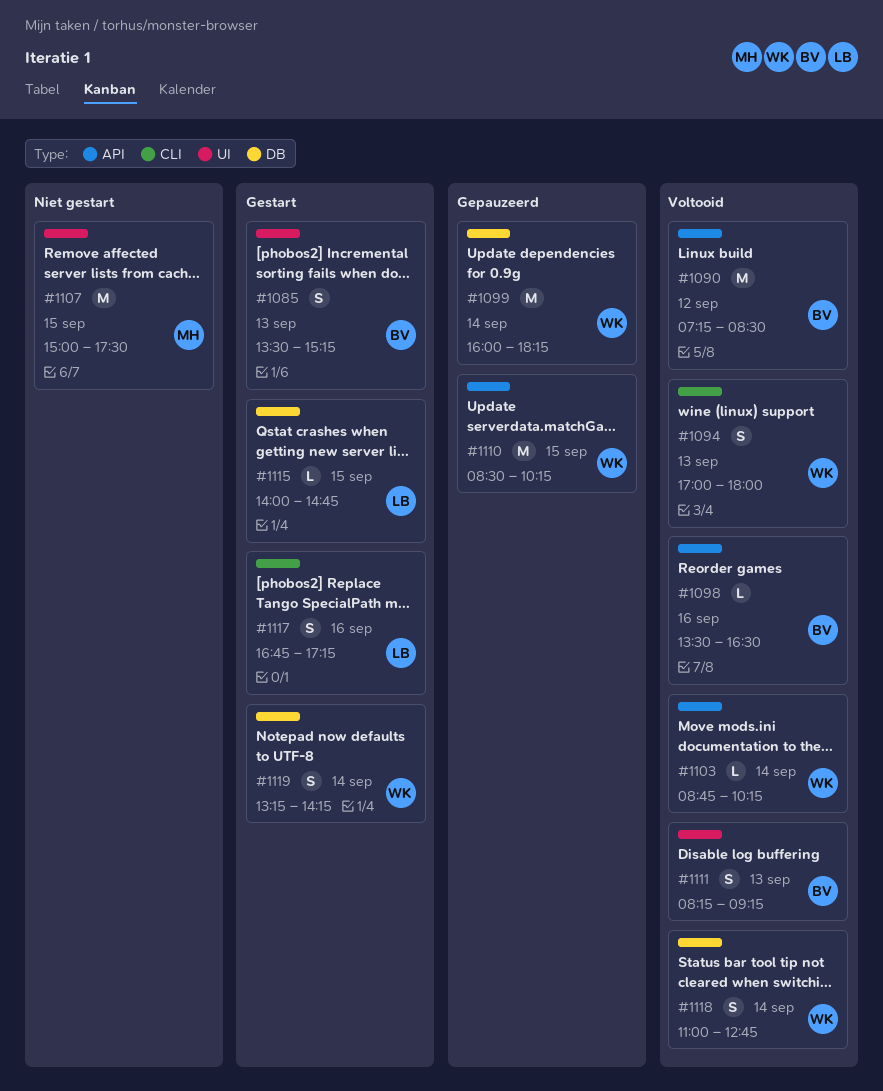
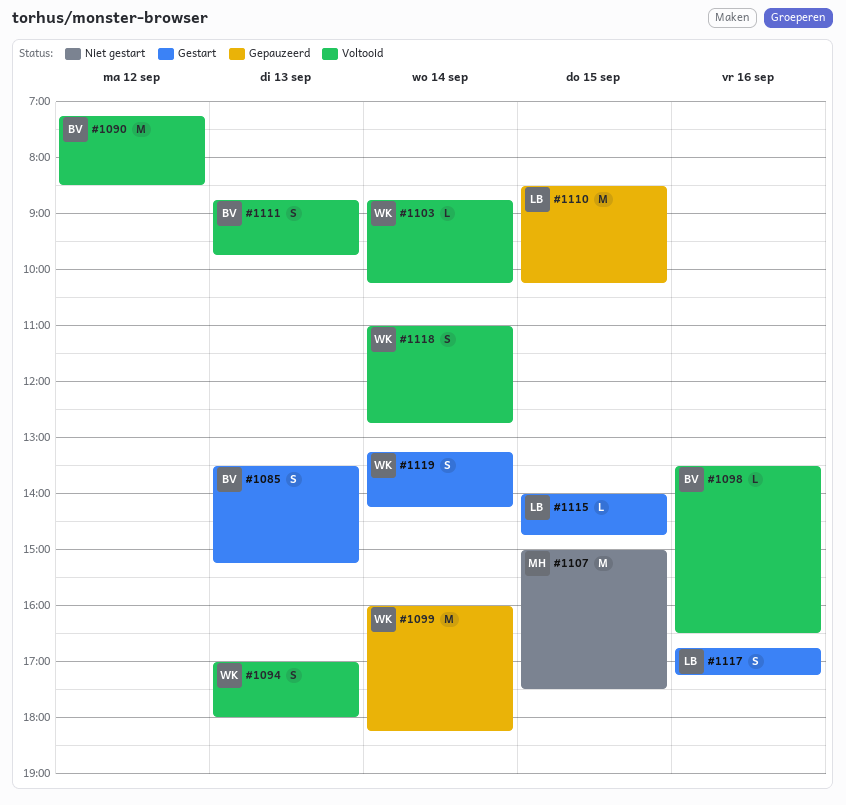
#1110, owner: WK -> LB
#1111, begins: 08:15 -> 08:45
#1111, ends: 09:15 -> 09:45

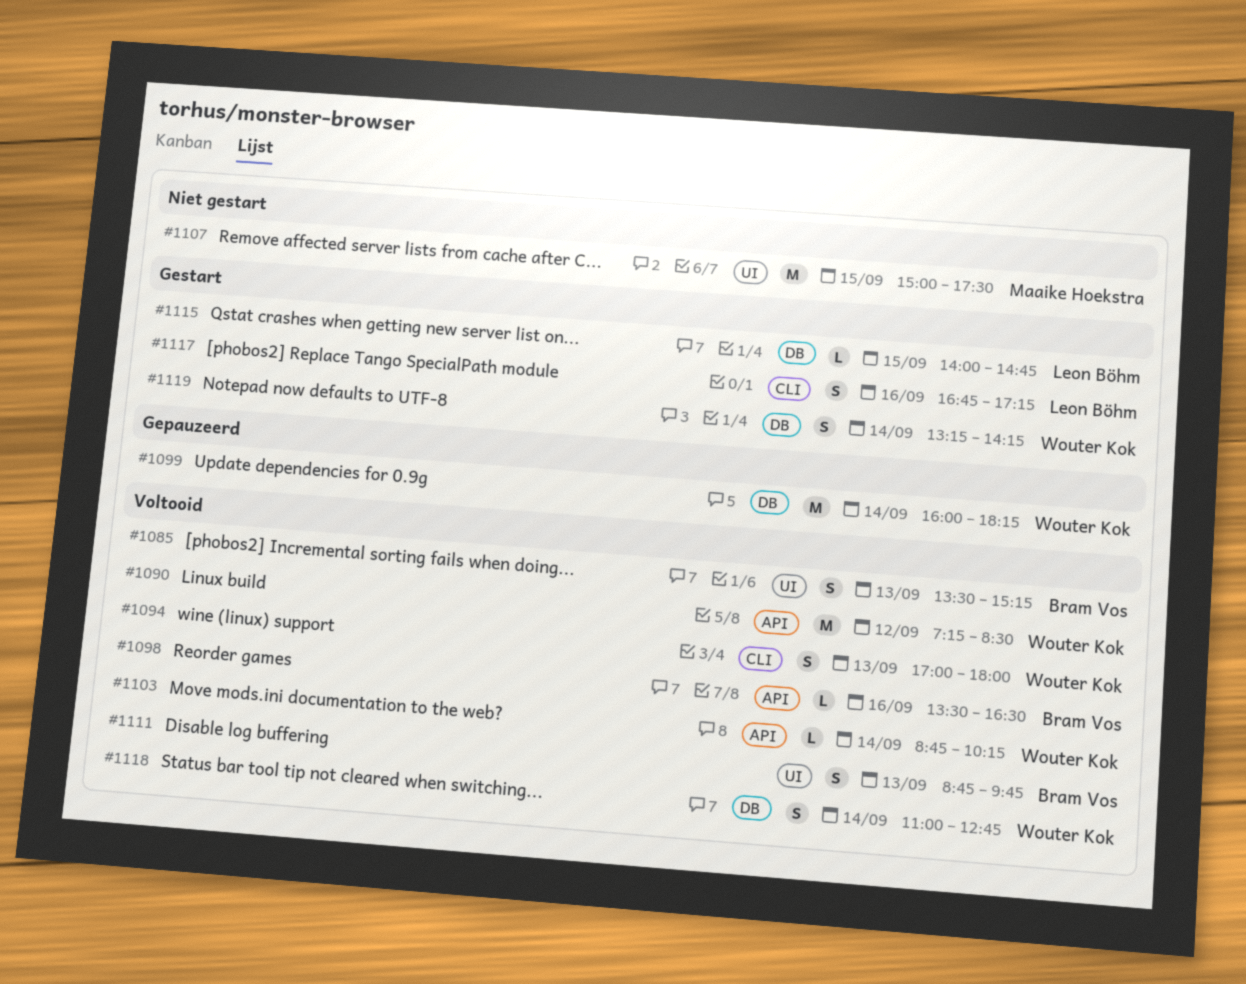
#1085, status: Gestart -> Voltooid
#1090, owner: Bram Vos -> Wouter Kok
#1110: present -> none

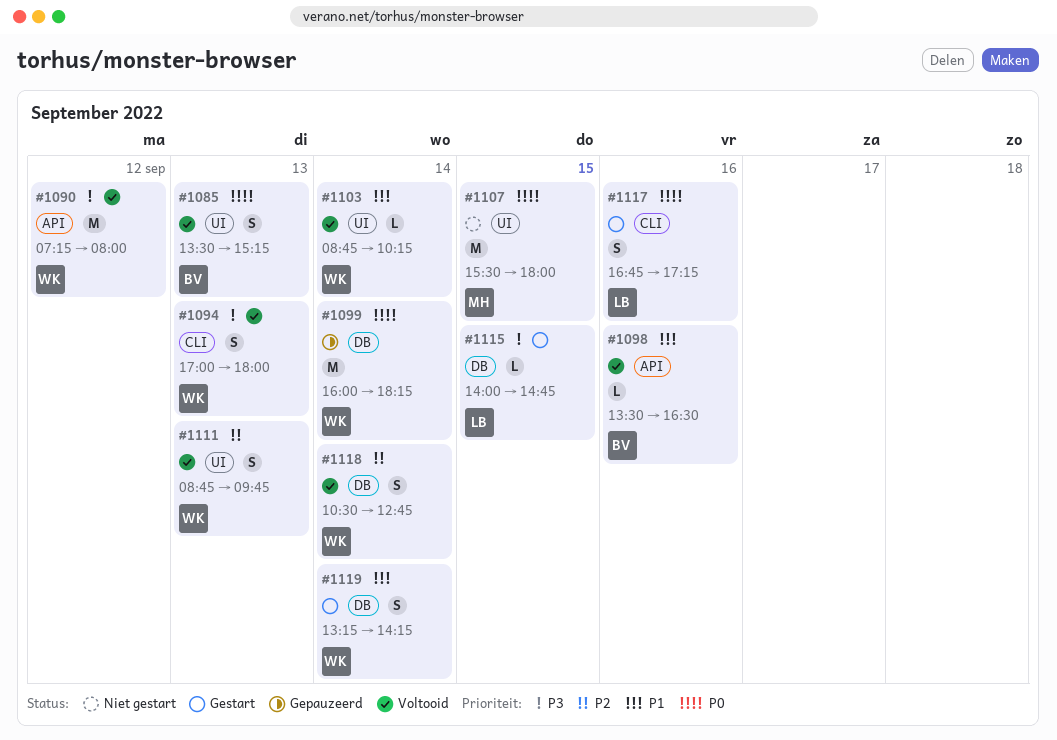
#1090, ends: 08:30 -> 08:00
#1103, label: API -> UI
#1107, begins: 15:00 -> 15:30
#1107, ends: 17:30 -> 18:00
#1111, owner: Bram Vos -> Wouter Kok
#1118, begins: 11:00 -> 10:30

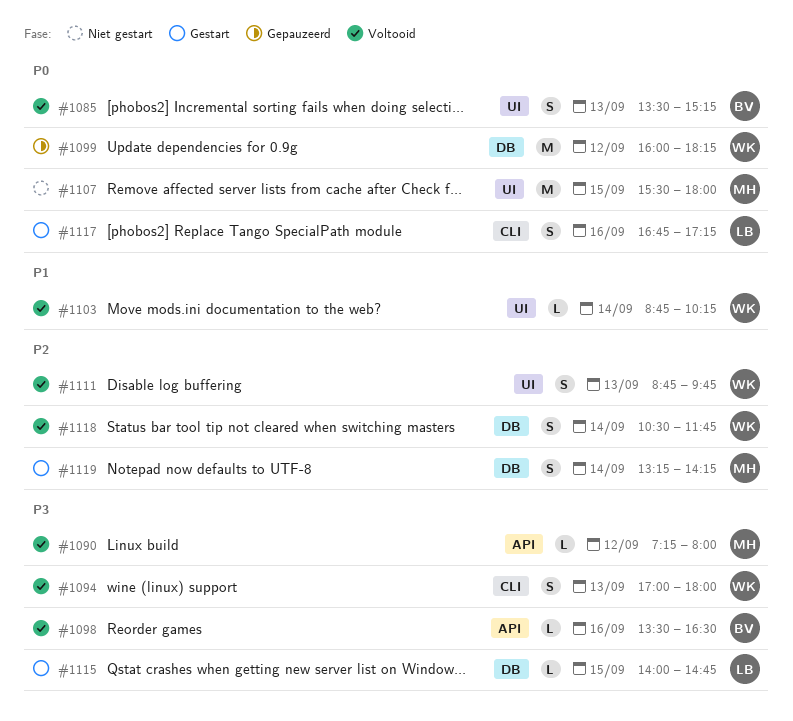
#1090, owner: WK -> MH
#1090, estimate: M -> L
#1098, priority: P1 -> P3
#1099, day: Sep 14 -> Sep 12
#1118, ends: 12:45 -> 11:45
#1119, owner: WK -> MH
#1119, priority: P1 -> P2

